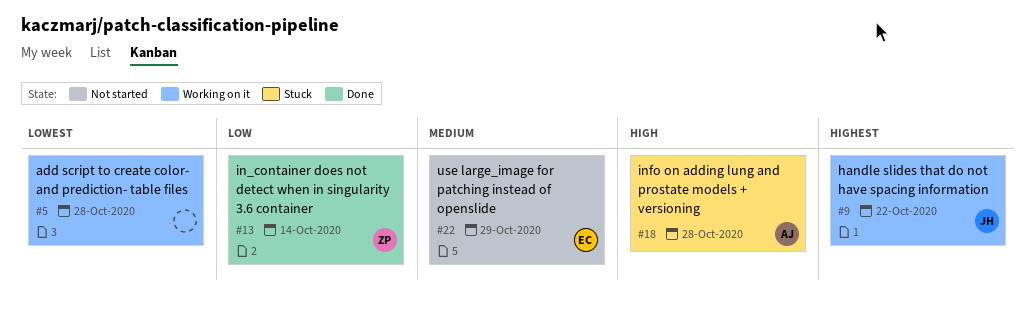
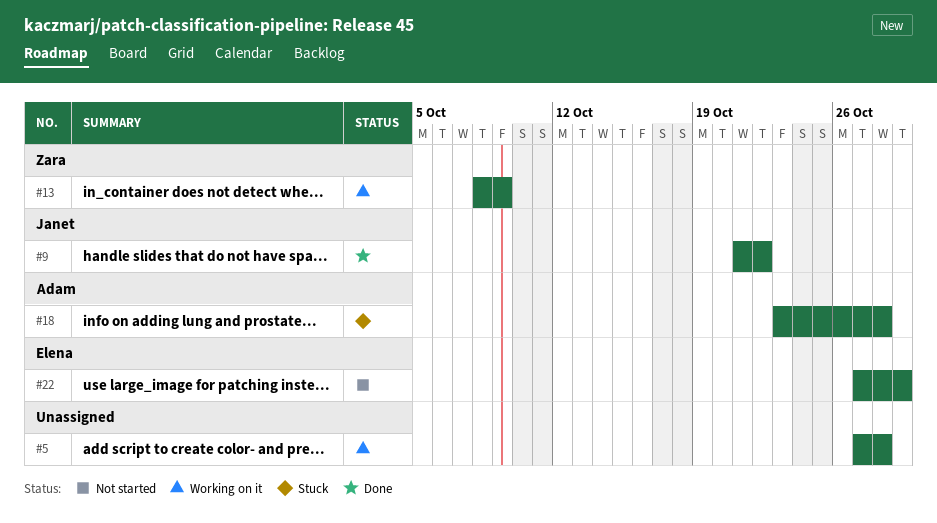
#9, status: Working on it -> Done
#13, status: Done -> Working on it
#13, due: Oct 14 -> Oct 9

